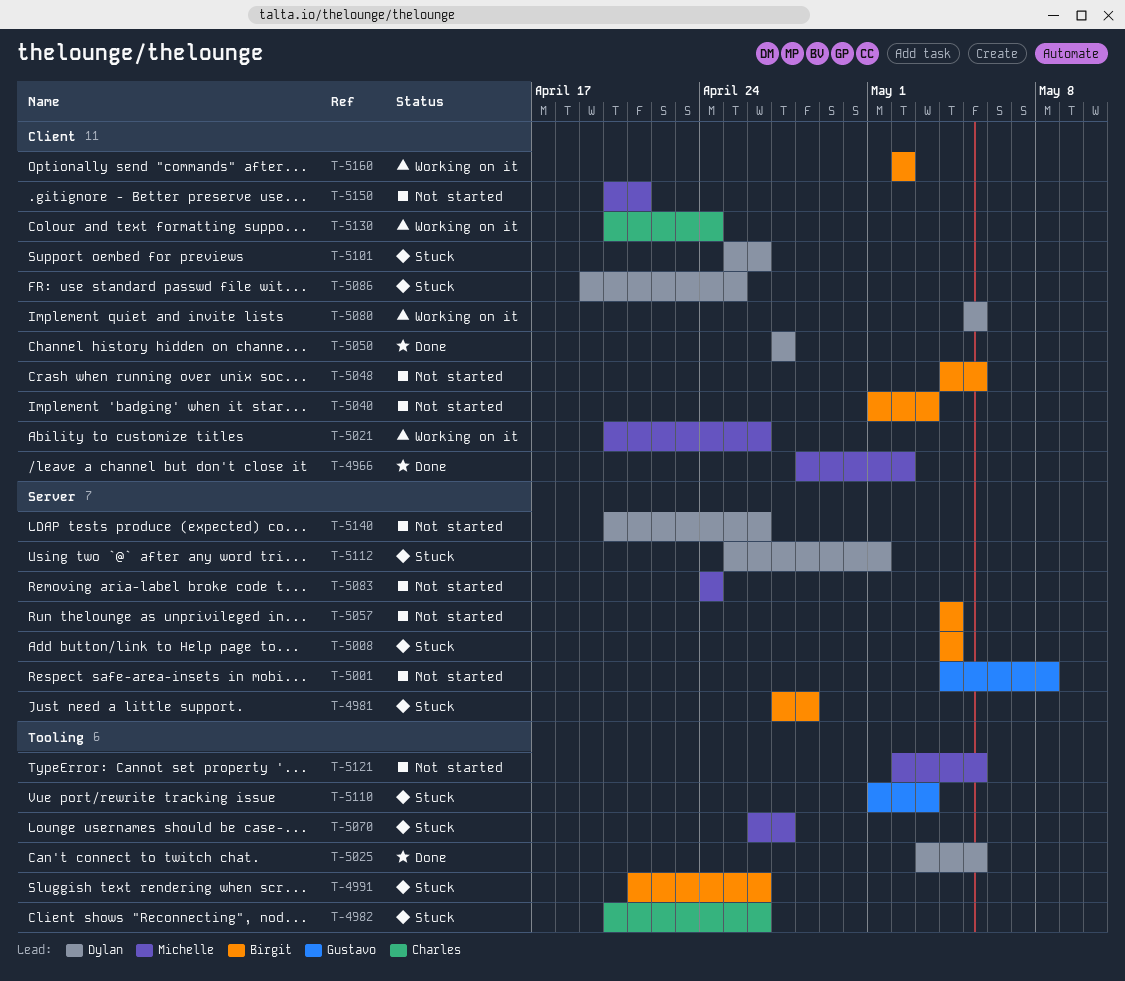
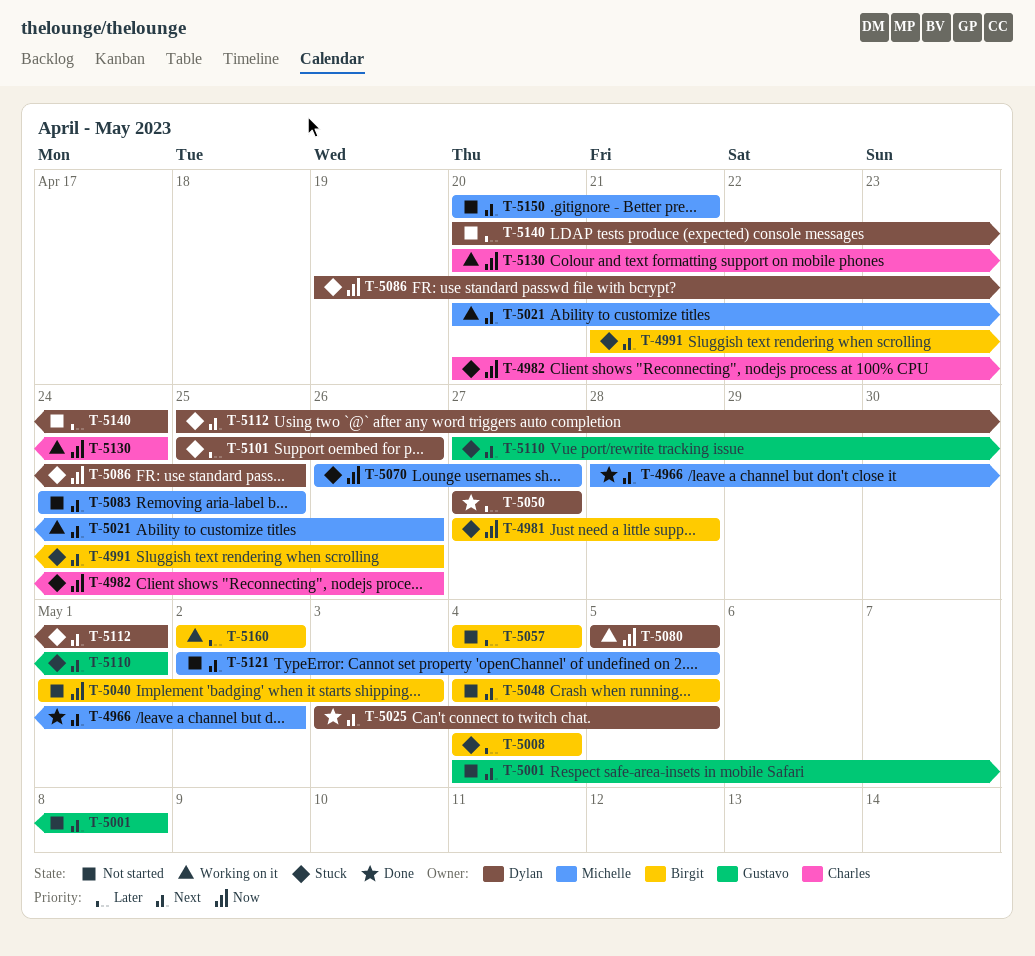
T-5083, due: Apr 24 -> Apr 25
T-5110, start: May 1 -> Apr 27
T-5110, due: May 3 -> May 1
T-5140, due: Apr 26 -> Apr 24

